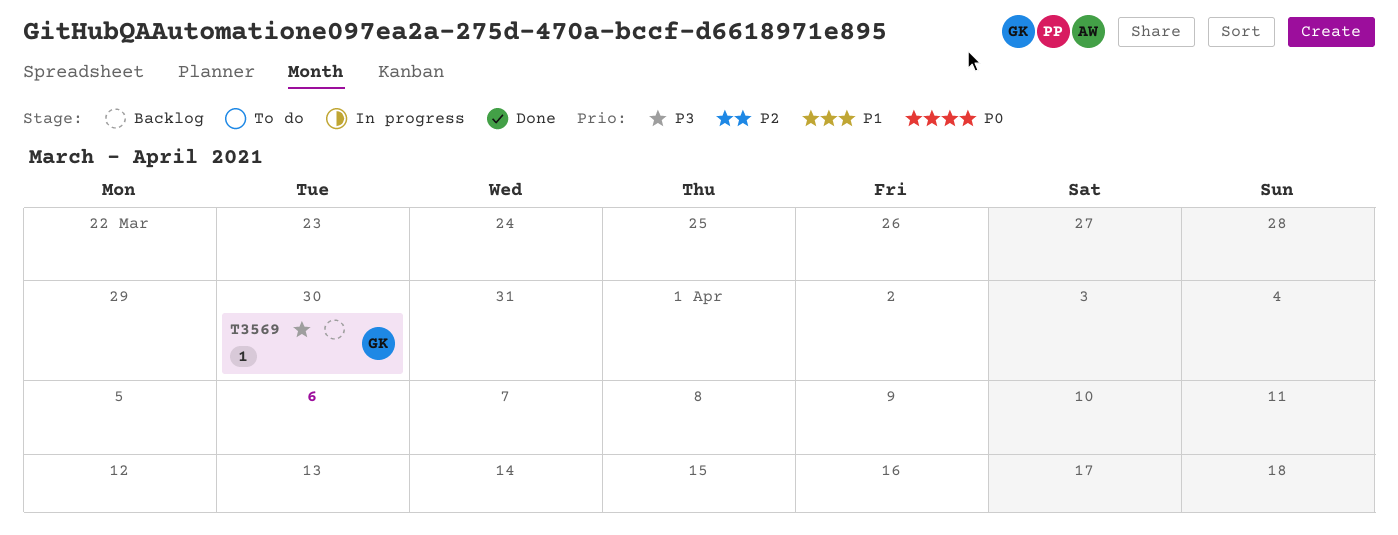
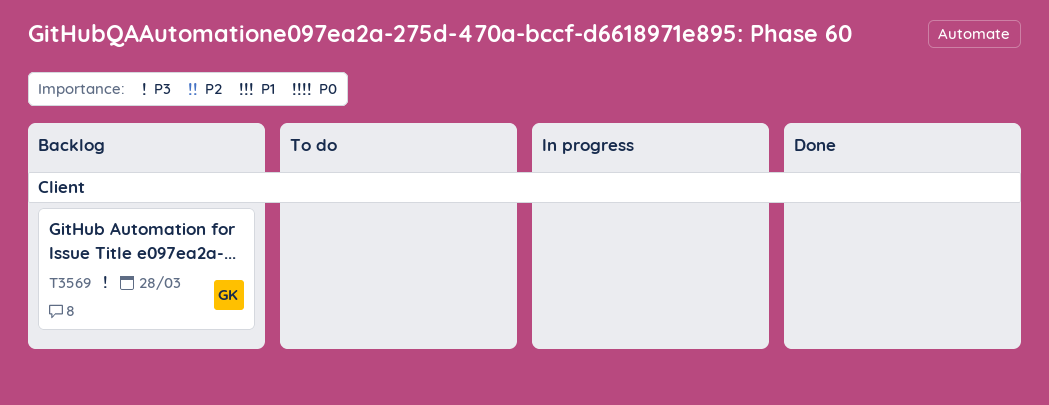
T3569, due: Mar 30 -> Mar 28

